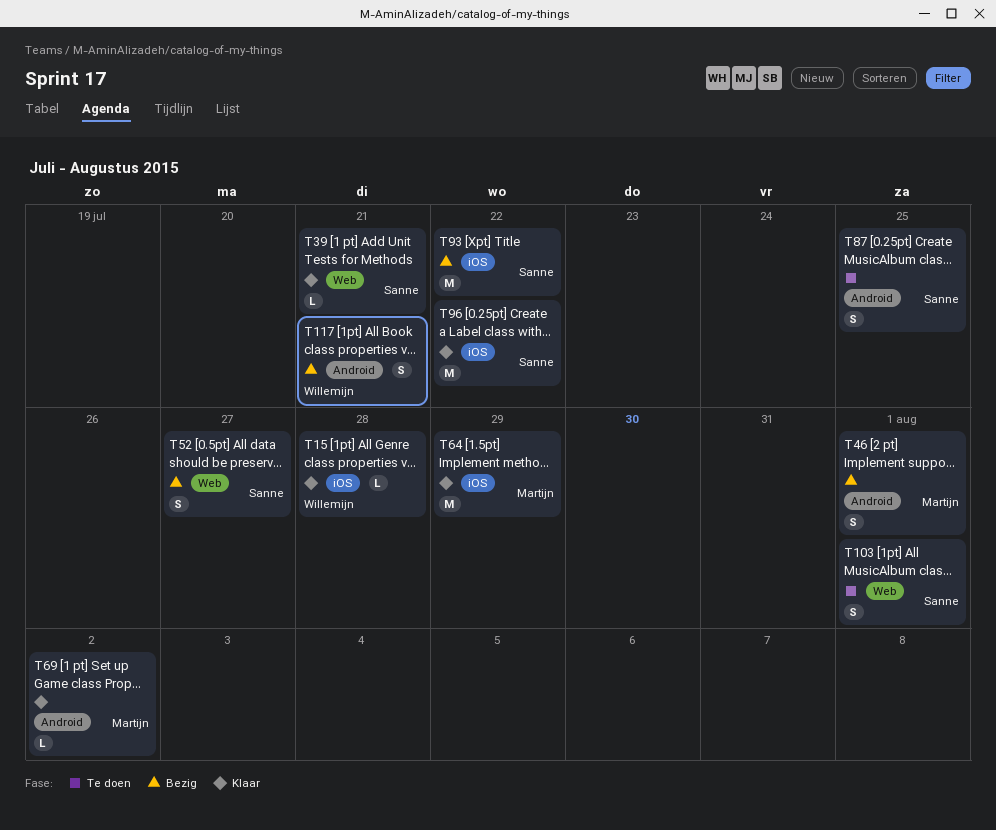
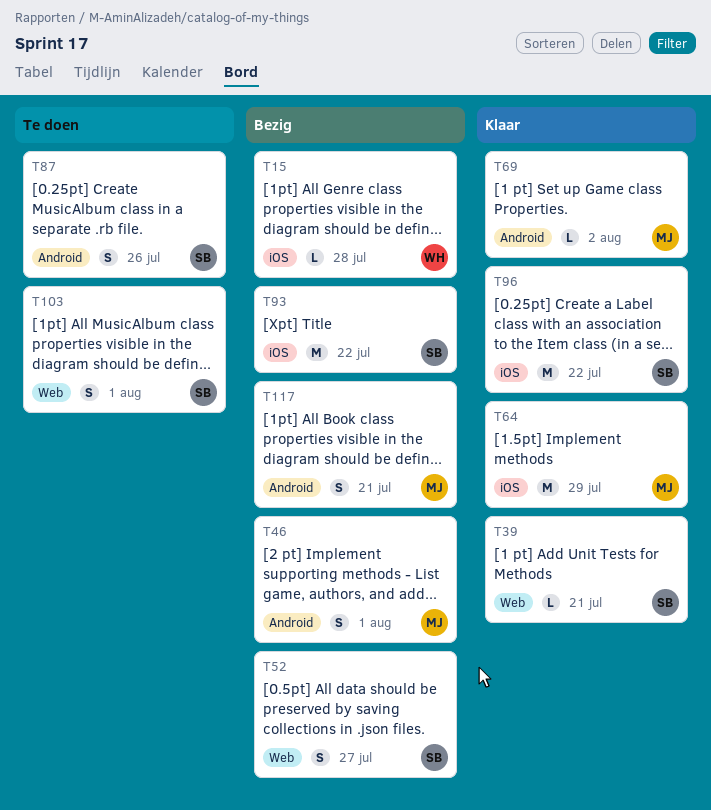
T15, status: Klaar -> Bezig
T87, due: Jul 25 -> Jul 26
T117, owner: Willemijn -> Martijn

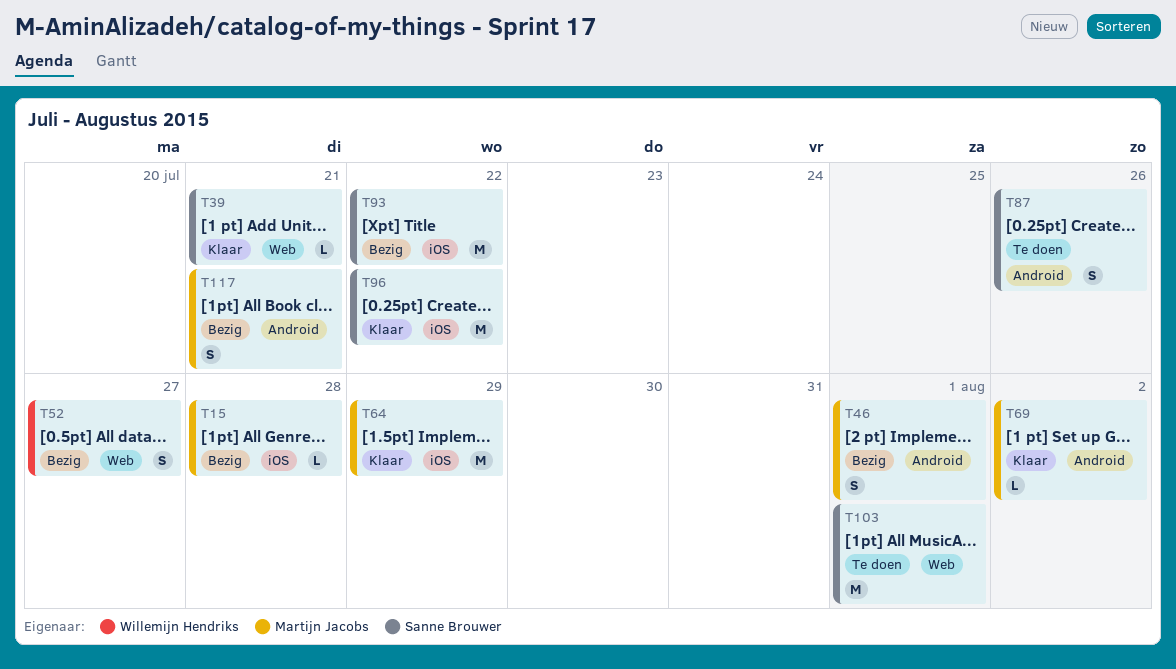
T15, owner: Willemijn Hendriks -> Martijn Jacobs
T52, owner: Sanne Brouwer -> Willemijn Hendriks
T103, estimate: S -> M

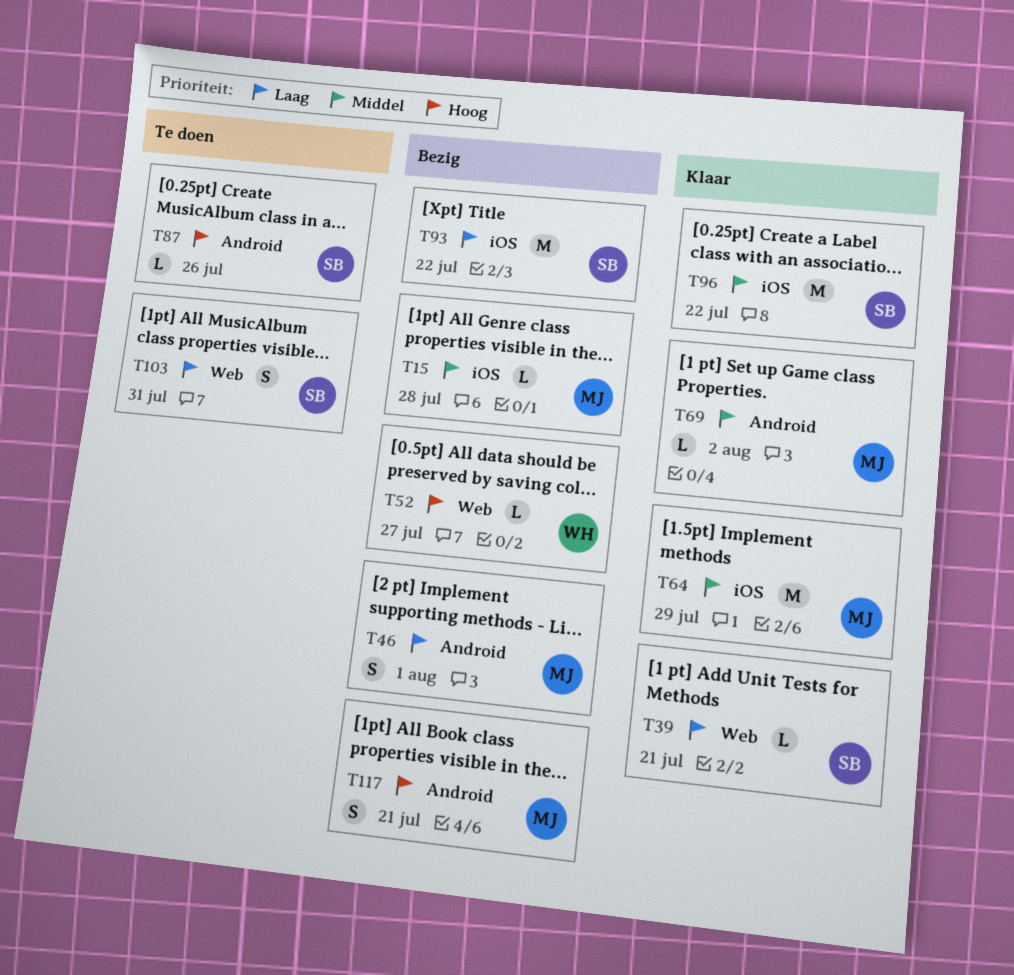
T52, estimate: S -> L
T87, estimate: S -> L
T103, estimate: M -> S
T103, due: Aug 1 -> Jul 31

